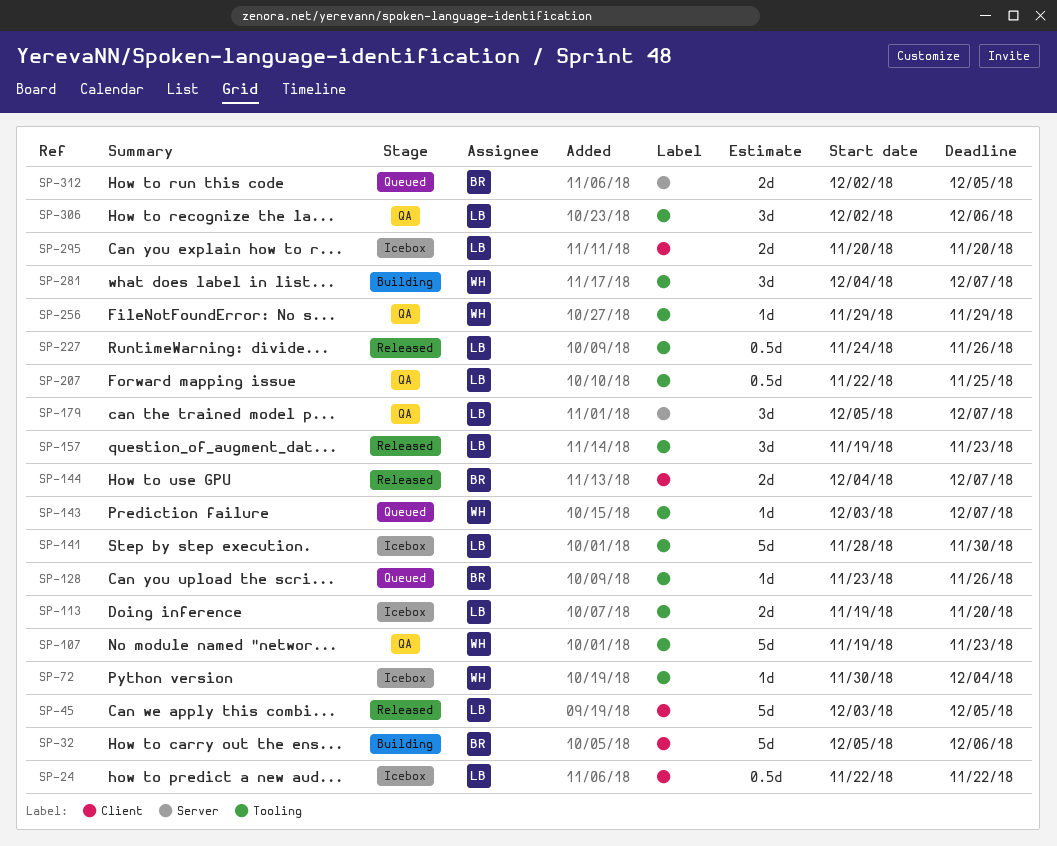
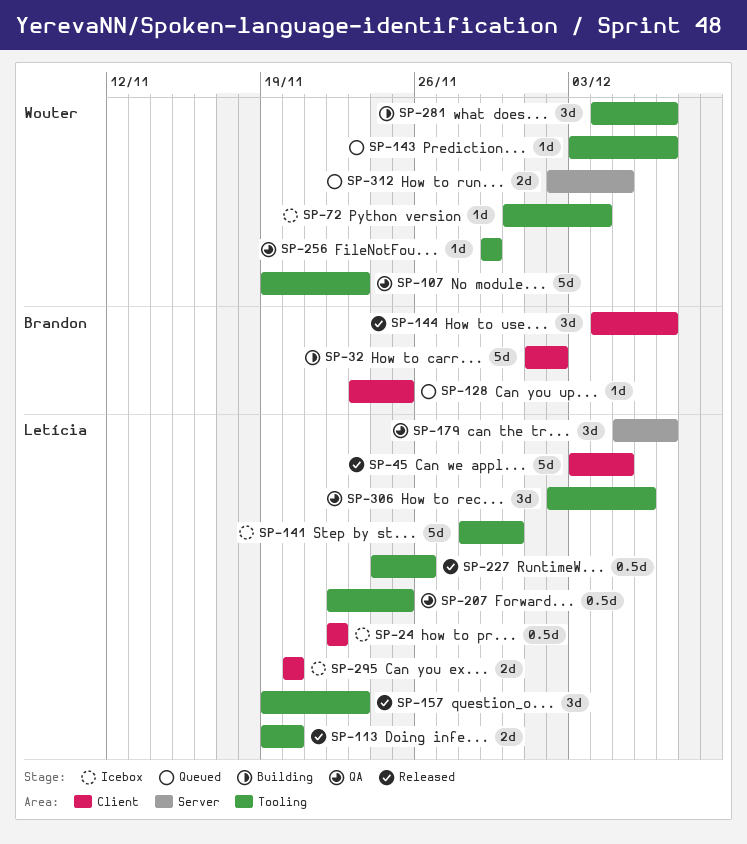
SP-32, start: Dec 5 -> Dec 1
SP-32, due: Dec 6 -> Dec 2
SP-113, status: Icebox -> Released
SP-128, label: Tooling -> Client
SP-128, due: Nov 26 -> Nov 25
SP-144, estimate: 2d -> 3d
SP-312, owner: Brandon -> Wouter

